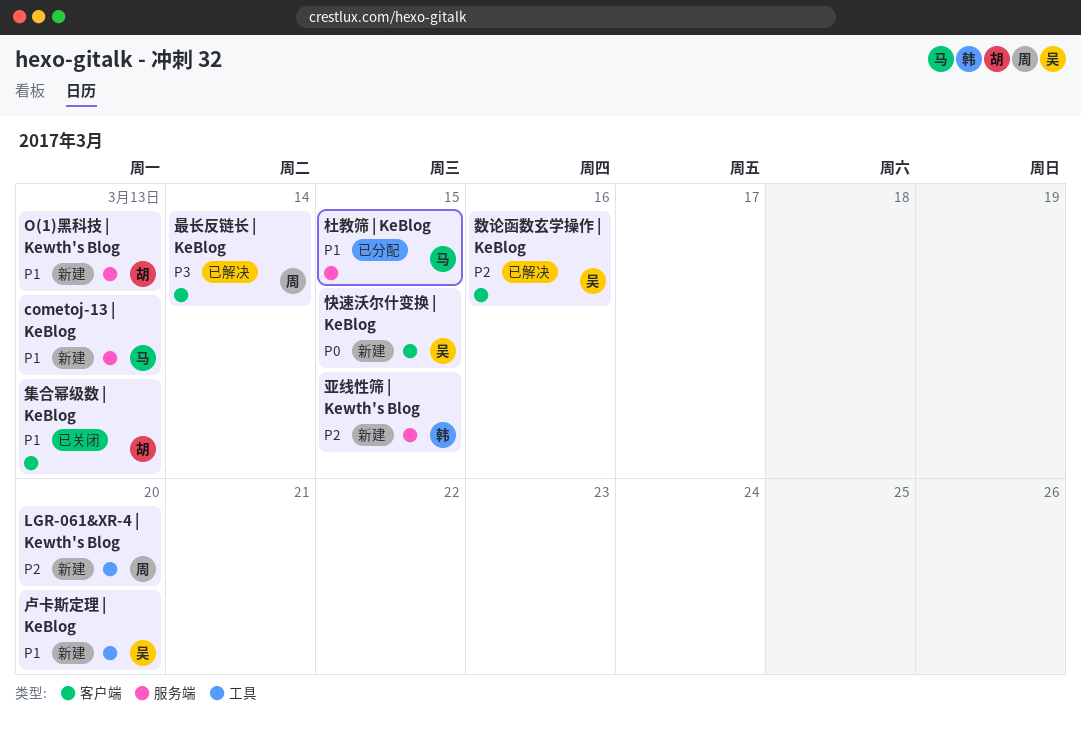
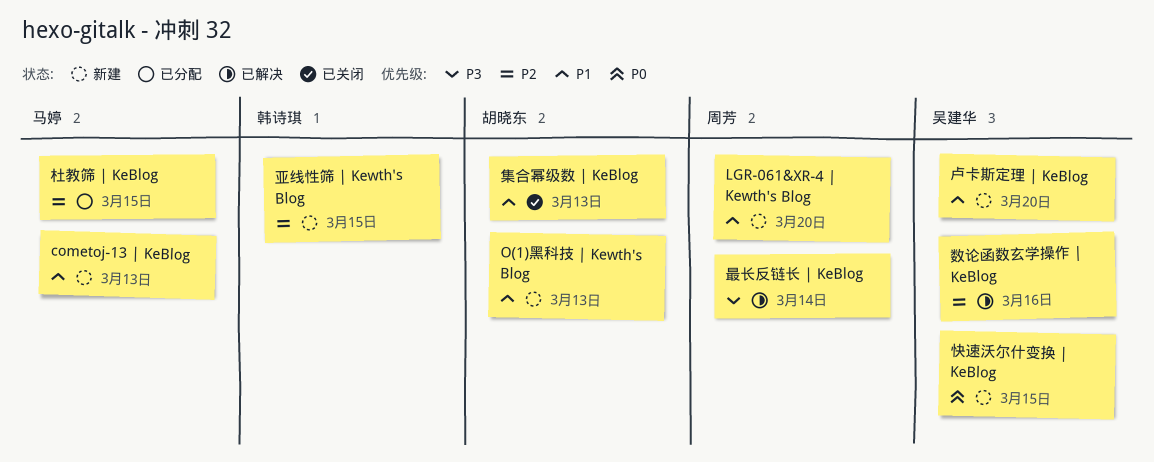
LGR-061&XR-4 | Kewth's Blog, priority: P2 -> P1
杜教筛 | KeBlog, priority: P1 -> P2

